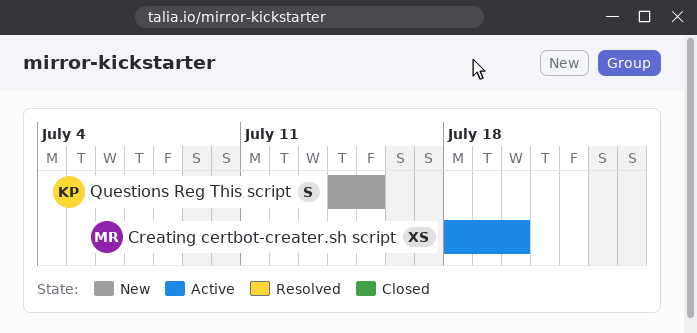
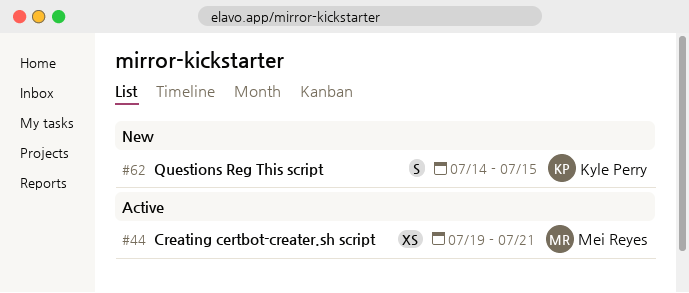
Creating certbot-creater.sh script, start: Jul 18 -> Jul 19
Creating certbot-creater.sh script, due: Jul 20 -> Jul 21

